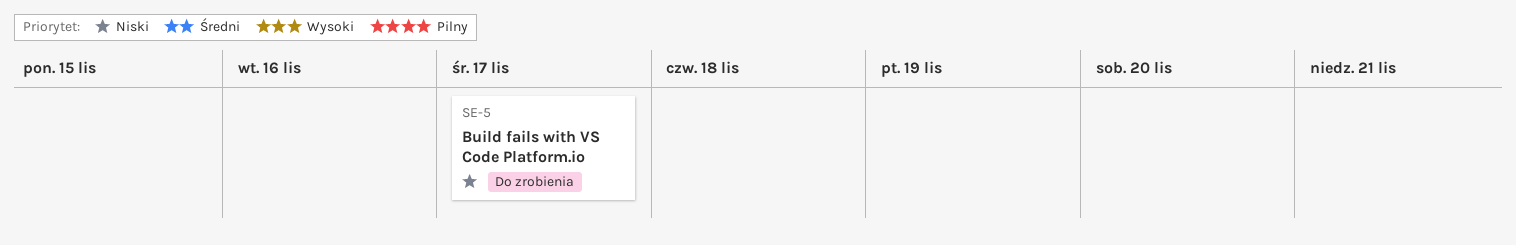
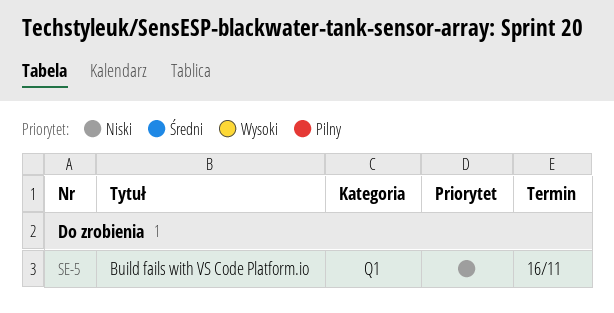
SE-5, due: Nov 17 -> Nov 16

